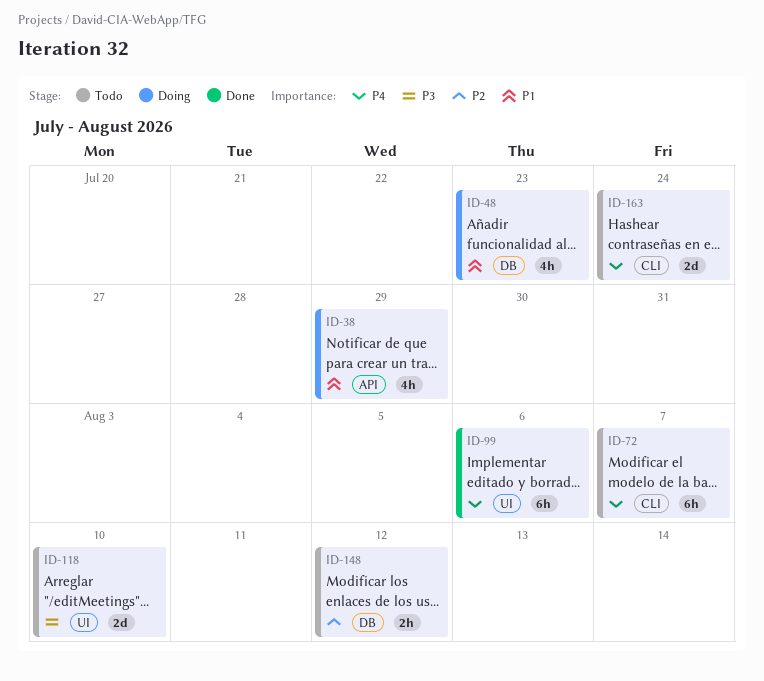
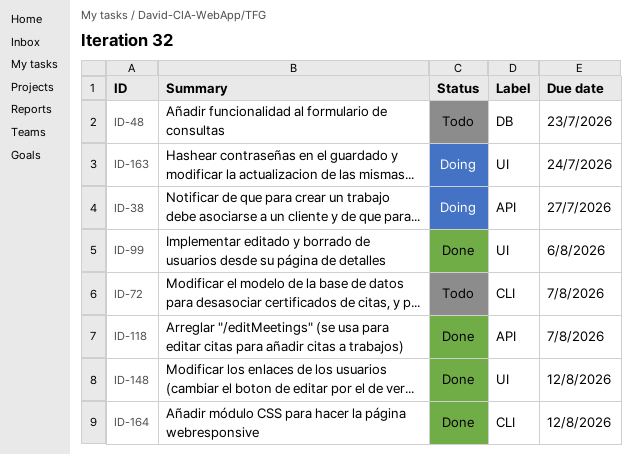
ID-38, due: Jul 29 -> Jul 27
ID-48, status: Doing -> Todo
ID-118, status: Todo -> Done
ID-118, label: UI -> API
ID-118, due: Aug 10 -> Aug 7
ID-148, status: Todo -> Done
ID-148, label: DB -> UI
ID-163, status: Todo -> Doing
ID-163, label: CLI -> UI
ID-164: none -> present

